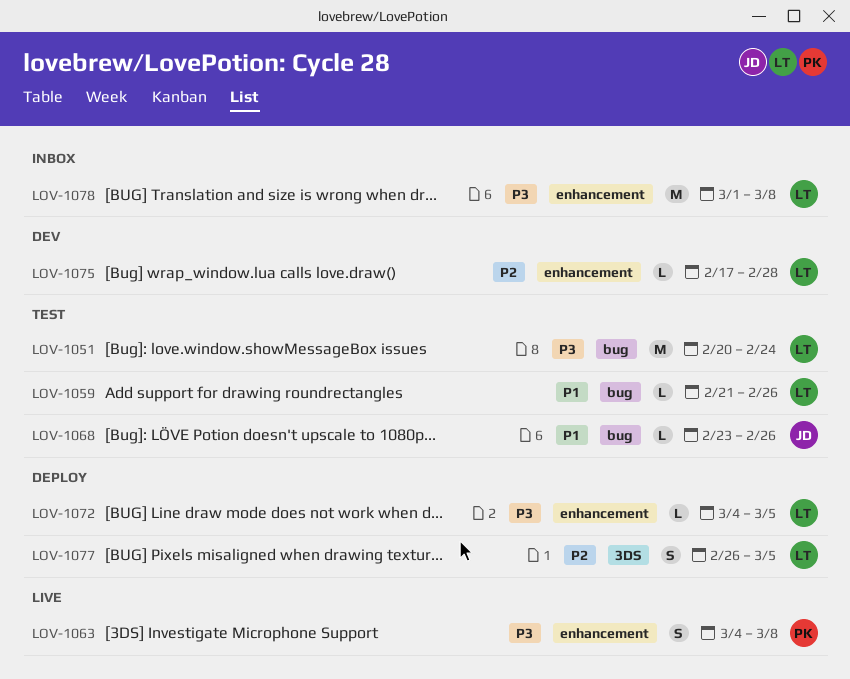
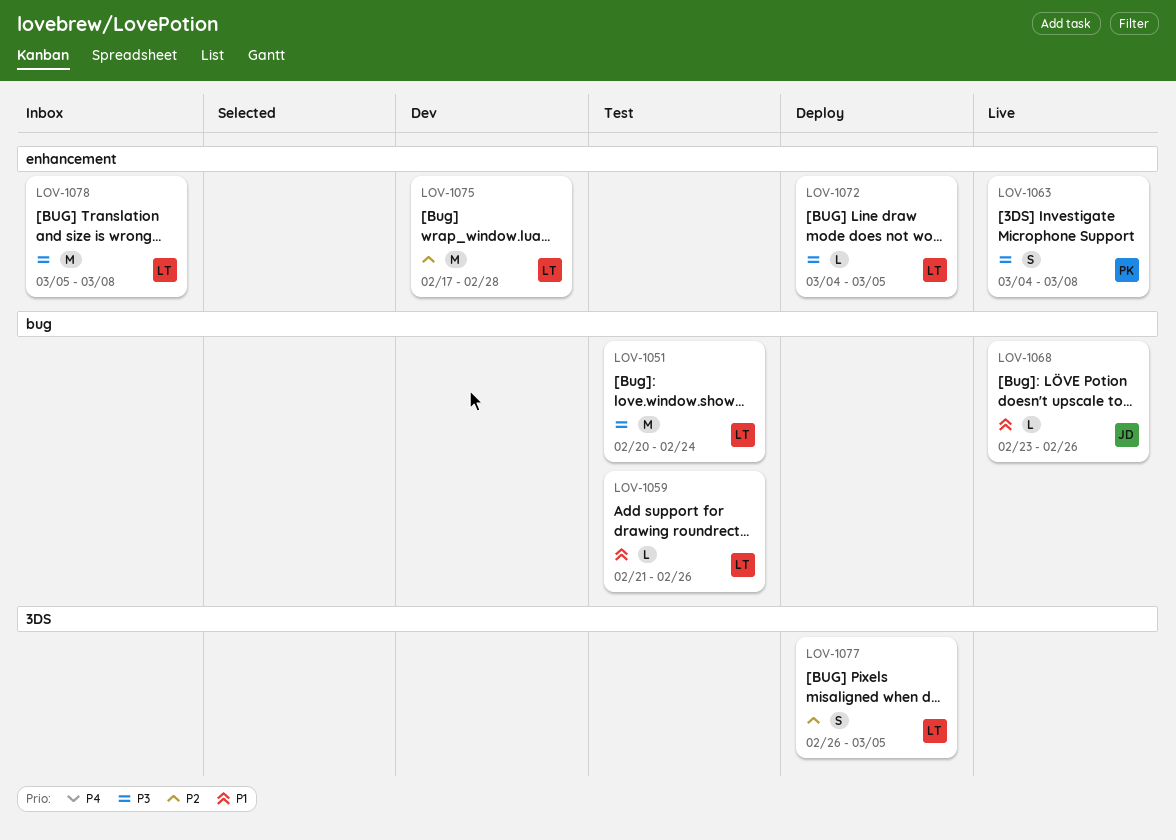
LOV-1068, status: Test -> Live
LOV-1075, estimate: L -> M
LOV-1078, start: Mar 1 -> Mar 5

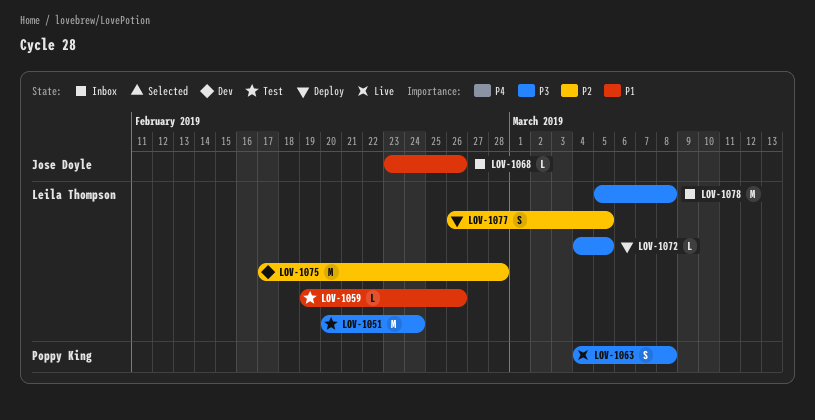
LOV-1059, start: Feb 21 -> Feb 19
LOV-1068, status: Live -> Inbox

